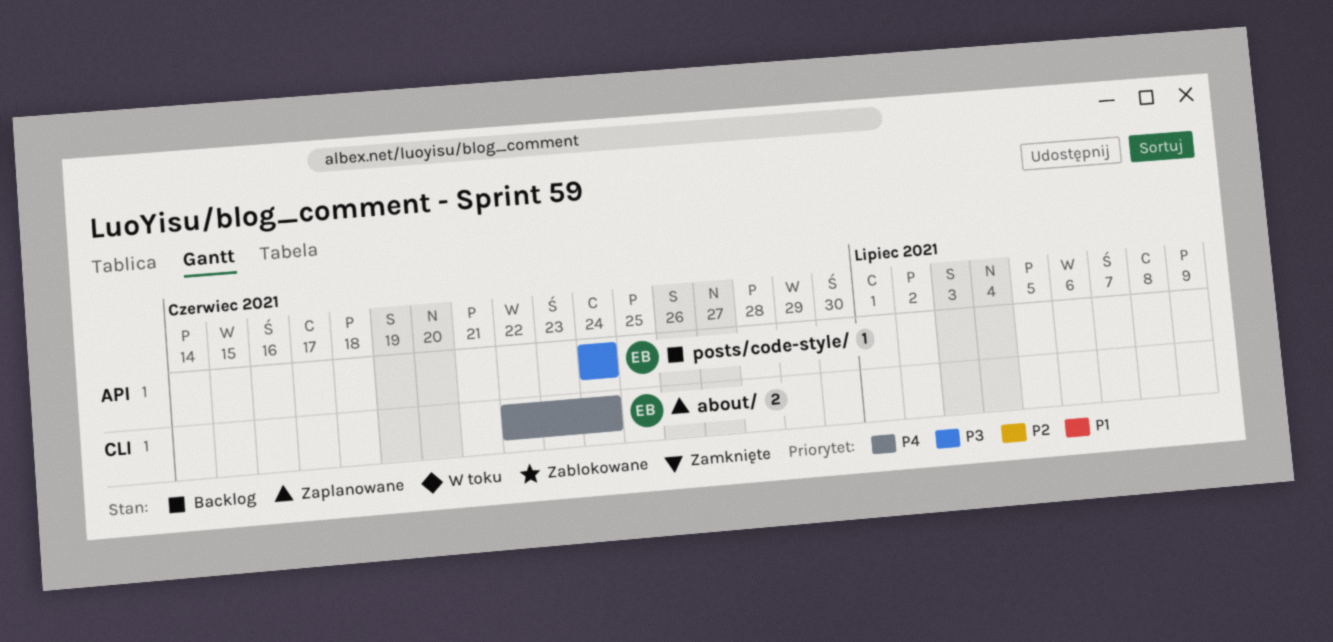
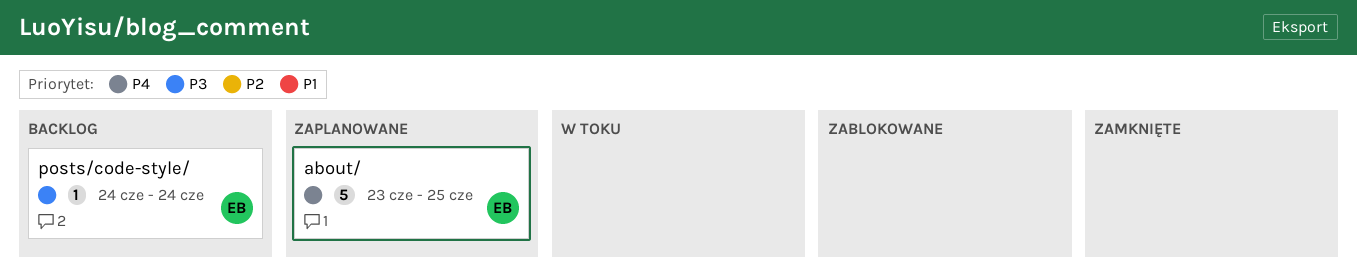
about/, estimate: 2 -> 5
about/, start: Jun 22 -> Jun 23
about/, due: Jun 24 -> Jun 25

